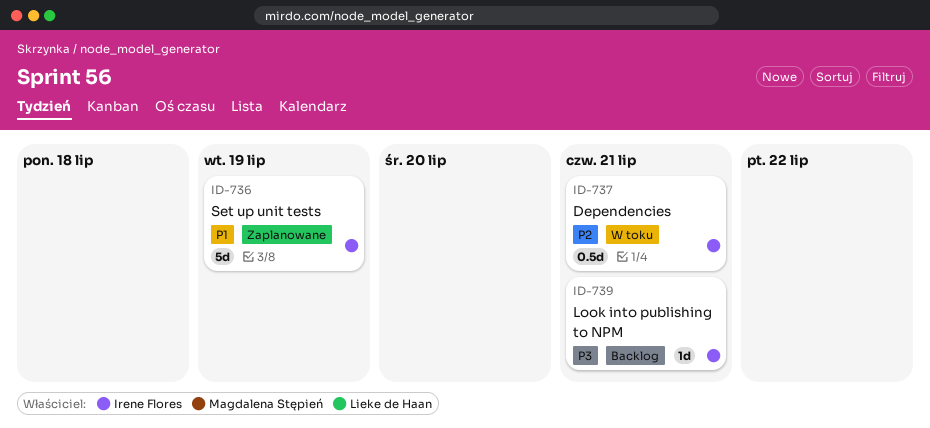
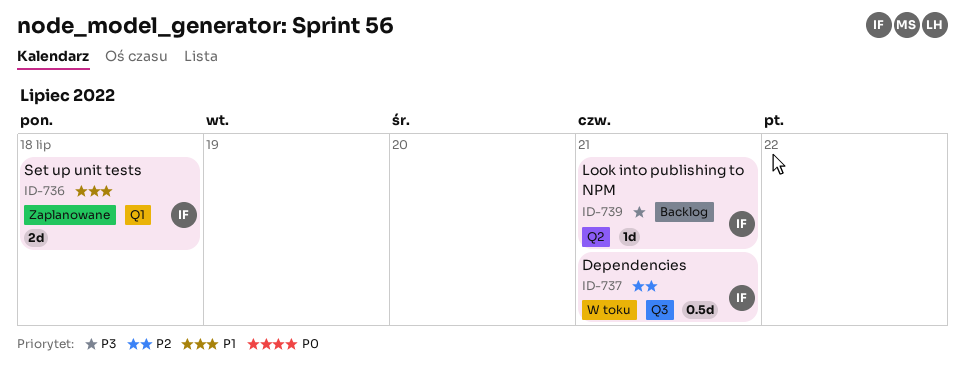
ID-736, estimate: 5d -> 2d
ID-736, due: Jul 19 -> Jul 18

